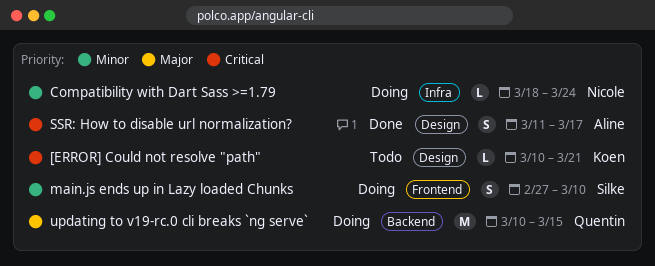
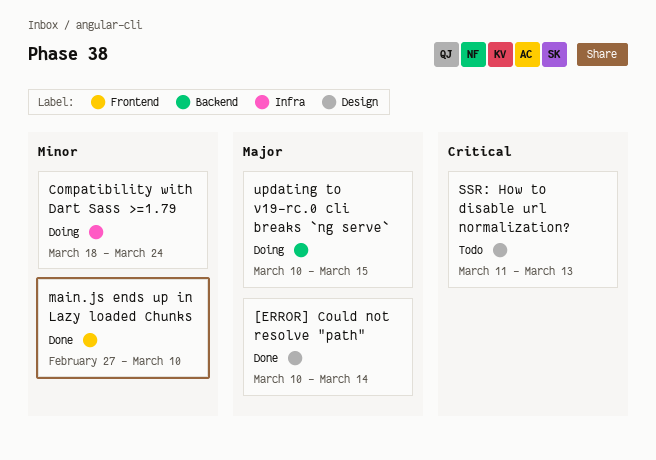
[ERROR] Could not resolve "path", status: Todo -> Done
[ERROR] Could not resolve "path", priority: Critical -> Major
[ERROR] Could not resolve "path", due: Mar 21 -> Mar 14
main.js ends up in Lazy loaded Chunks, status: Doing -> Done
SSR: How to disable url normalization?, status: Done -> Todo
SSR: How to disable url normalization?, due: Mar 17 -> Mar 13

